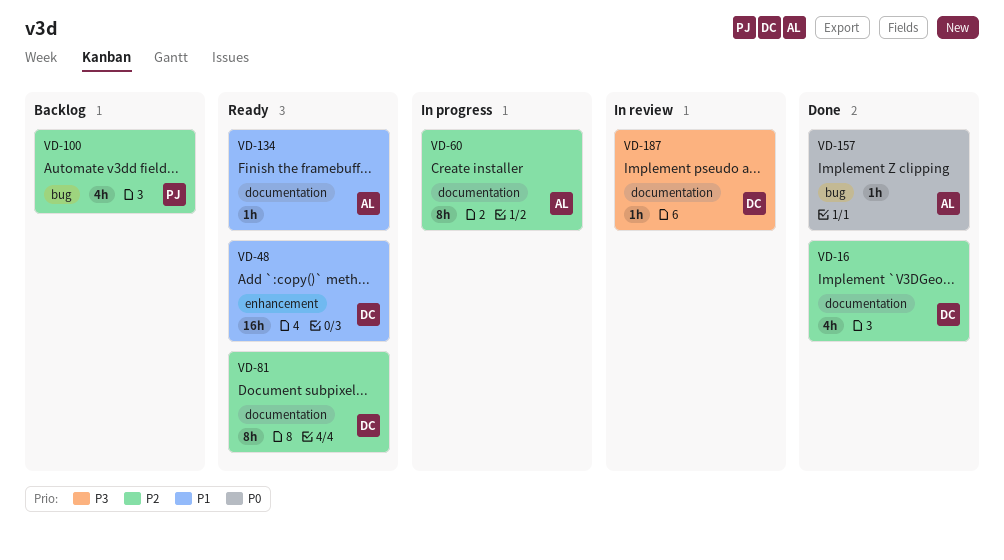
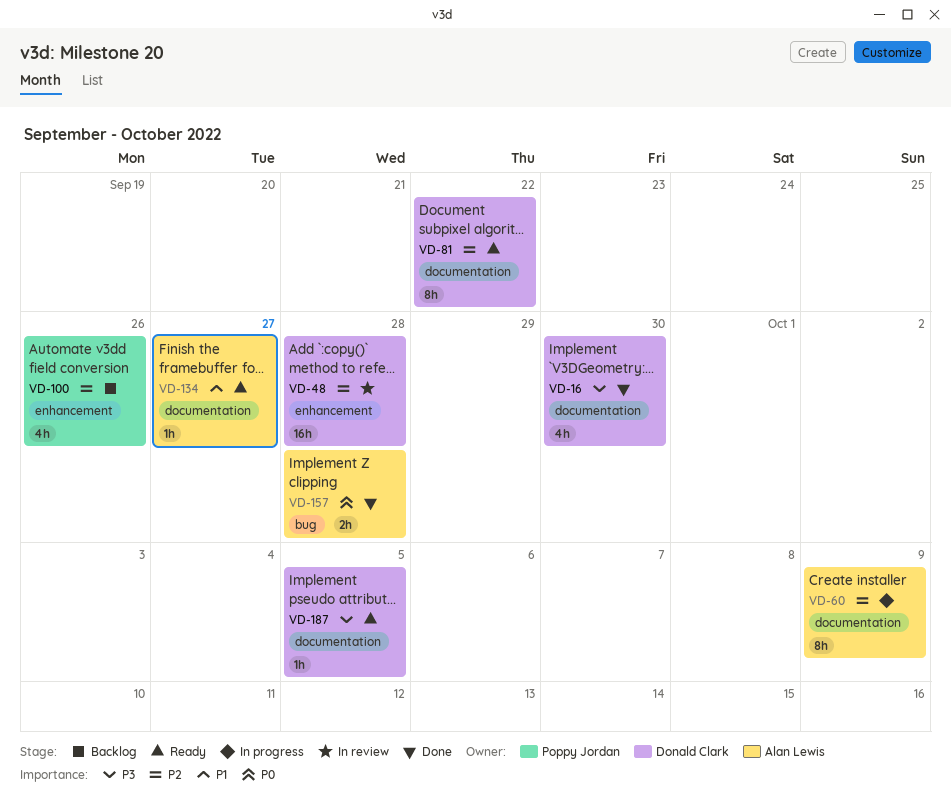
VD-16, priority: P2 -> P3
VD-48, status: Ready -> In review
VD-48, priority: P1 -> P2
VD-100, label: bug -> enhancement
VD-157, estimate: 1h -> 2h
VD-187, status: In review -> Ready

